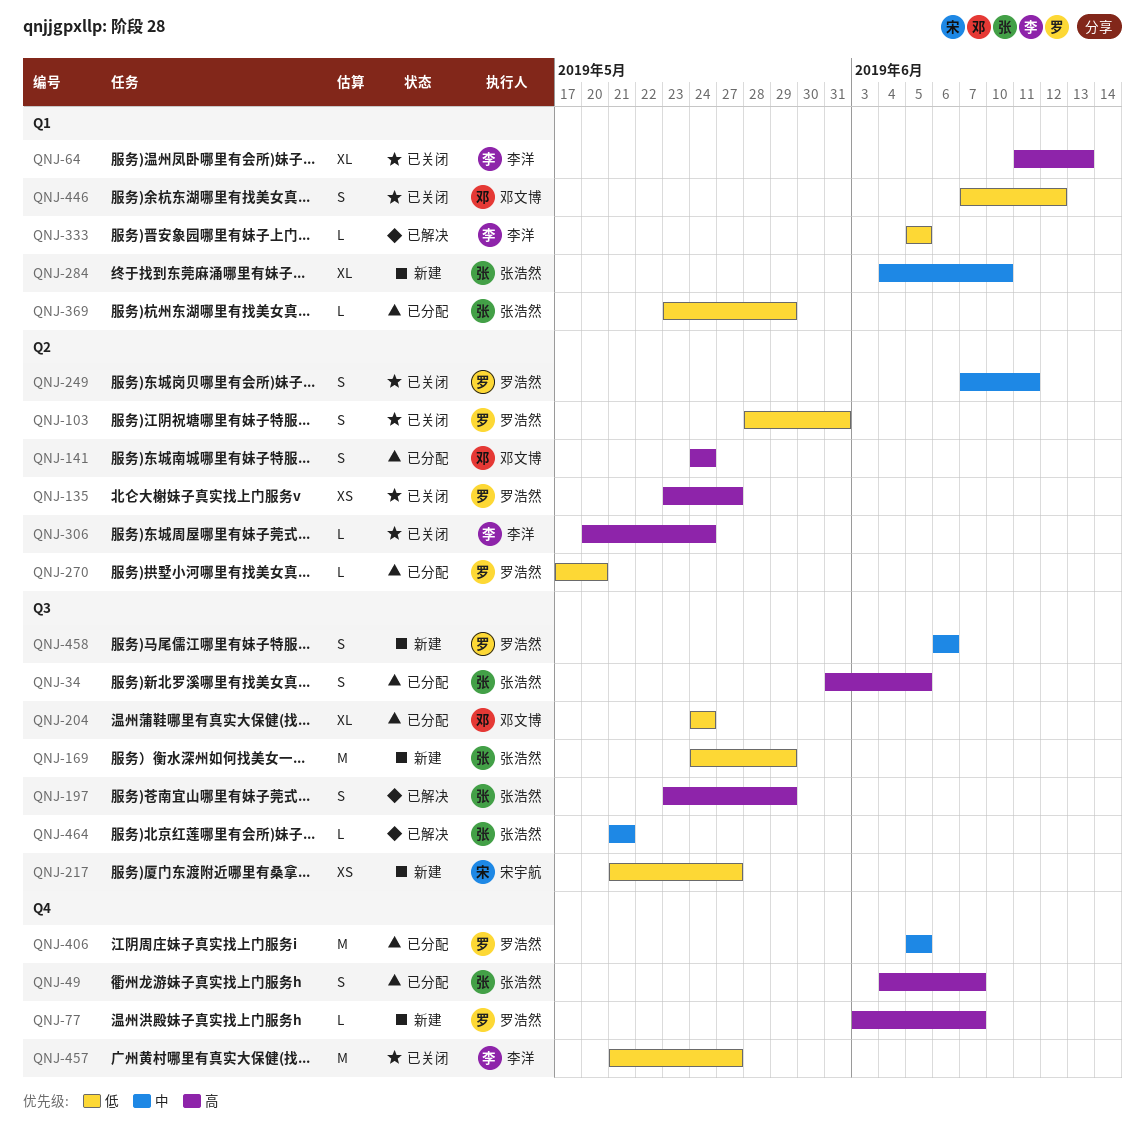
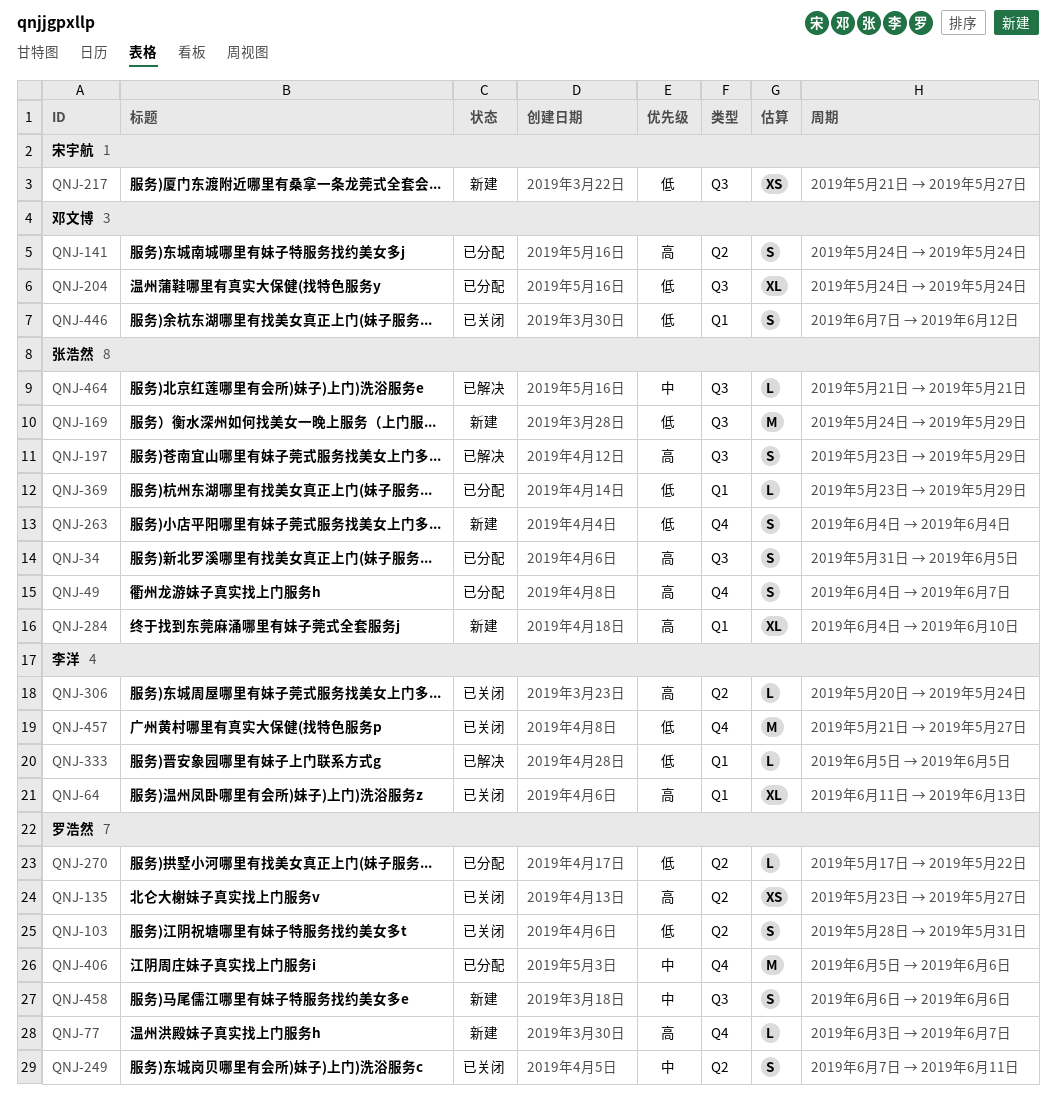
QNJ-263: none -> present
QNJ-270, due: May 20 -> May 22
QNJ-284, priority: 中 -> 高
QNJ-406, due: Jun 5 -> Jun 6

